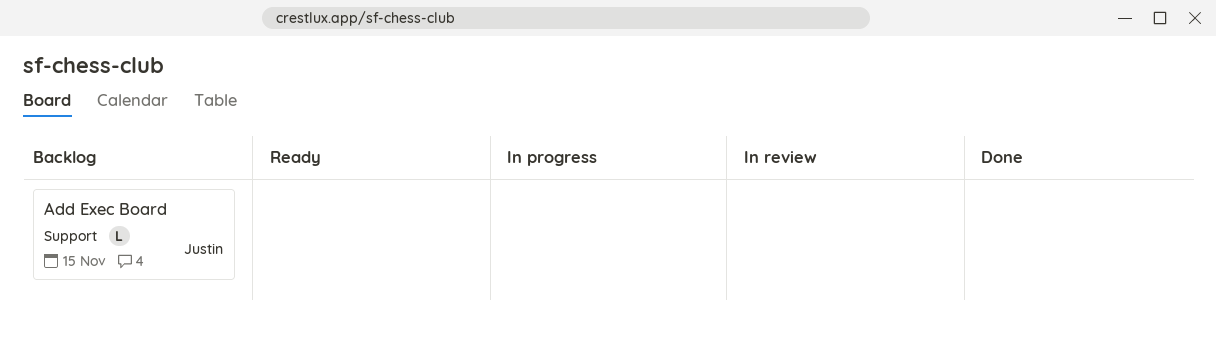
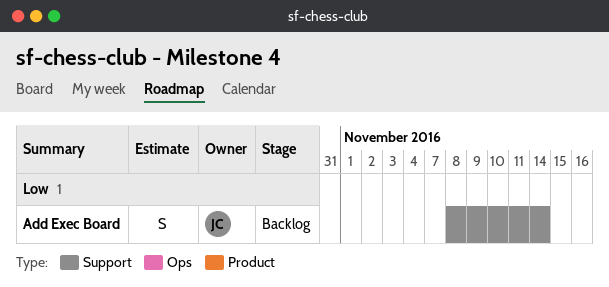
Add Exec Board, estimate: L -> S
Add Exec Board, due: Nov 15 -> Nov 14

